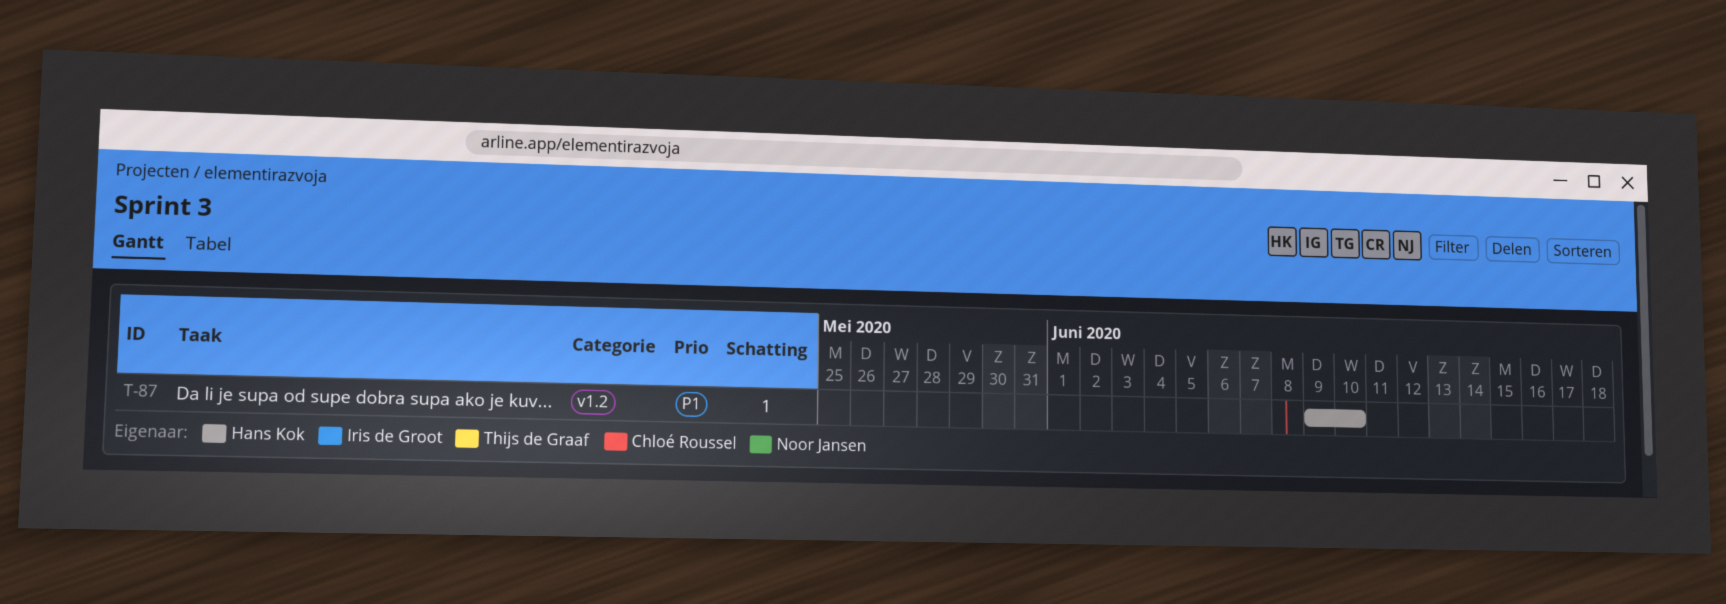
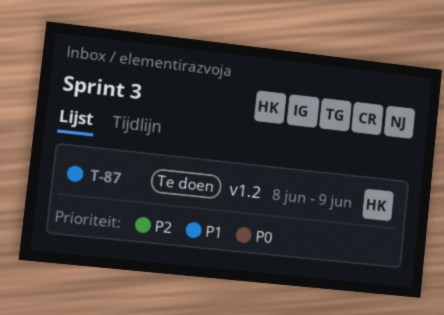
T-87, start: Jun 9 -> Jun 8
T-87, due: Jun 10 -> Jun 9

